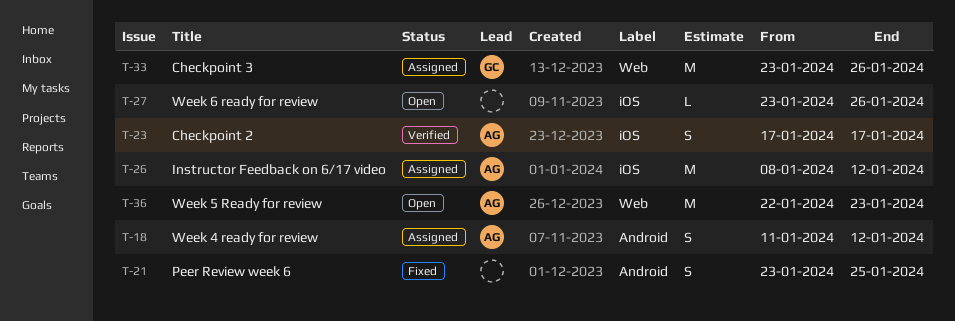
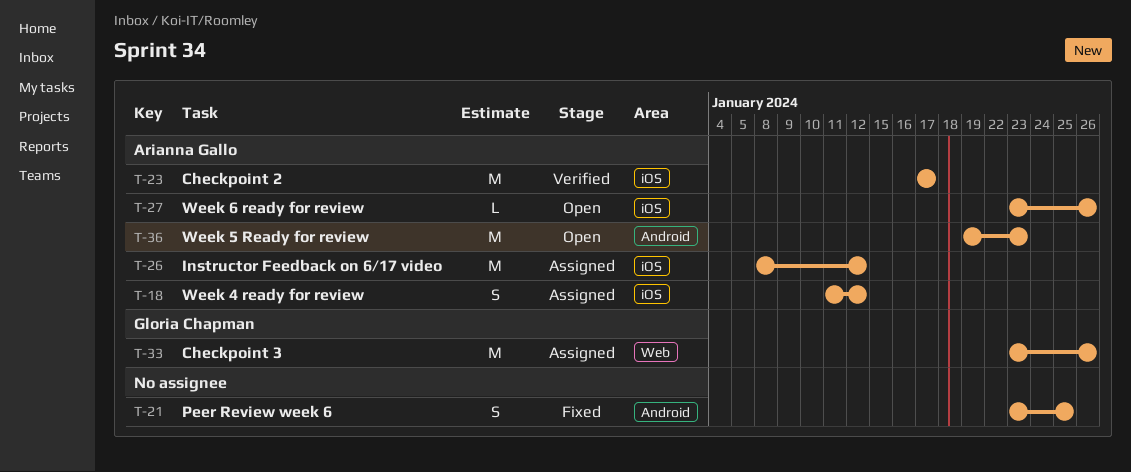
T-18, label: Android -> iOS
T-23, estimate: S -> M
T-27, owner: none -> Arianna Gallo
T-36, label: Web -> Android
T-36, start: Jan 22 -> Jan 19

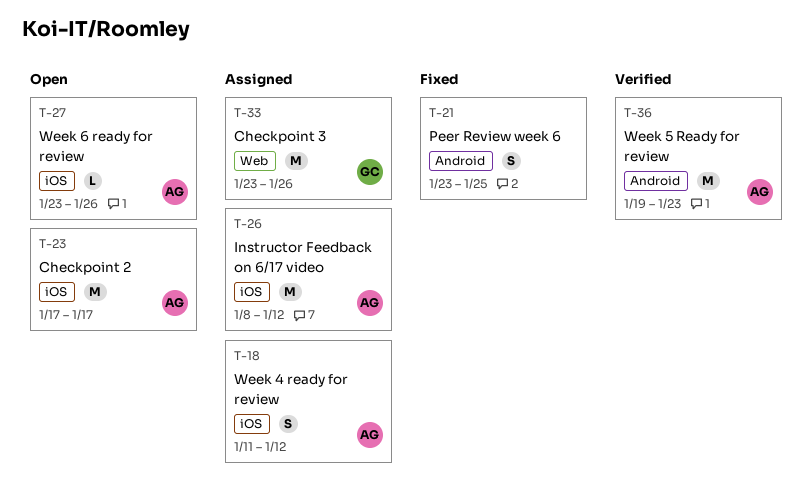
T-23, status: Verified -> Open
T-36, status: Open -> Verified

